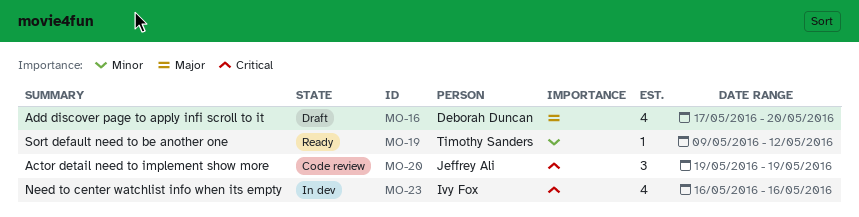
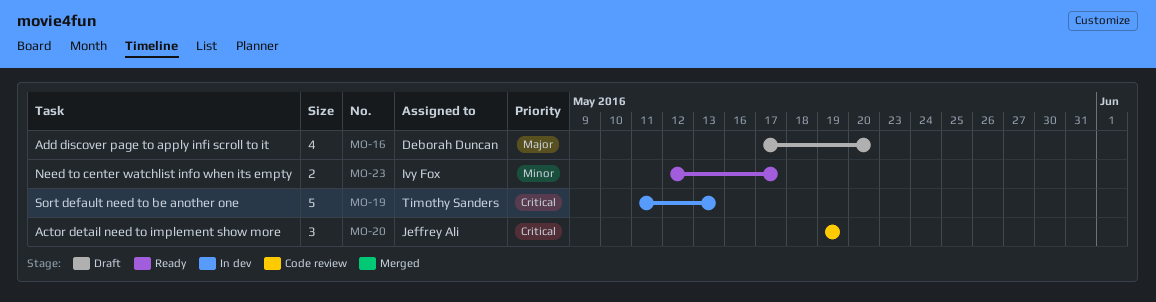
MO-19, status: Ready -> In dev
MO-19, priority: Minor -> Critical
MO-19, estimate: 1 -> 5
MO-19, start: May 9 -> May 11
MO-19, due: May 12 -> May 13
MO-23, status: In dev -> Ready
MO-23, priority: Critical -> Minor
MO-23, estimate: 4 -> 2
MO-23, start: May 16 -> May 12
MO-23, due: May 16 -> May 17

